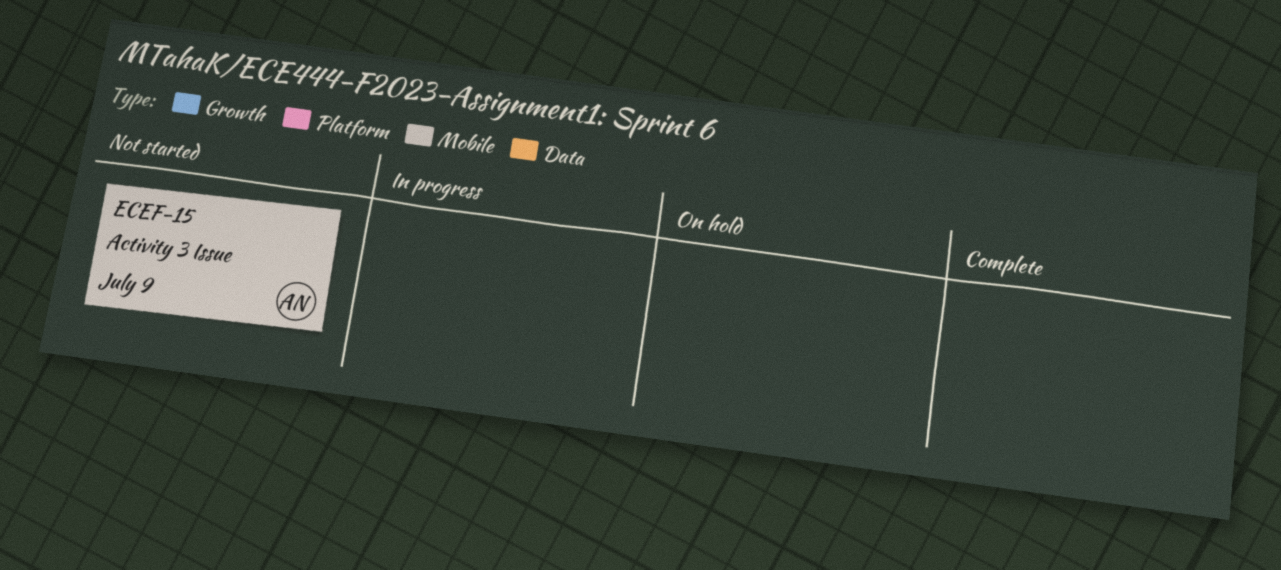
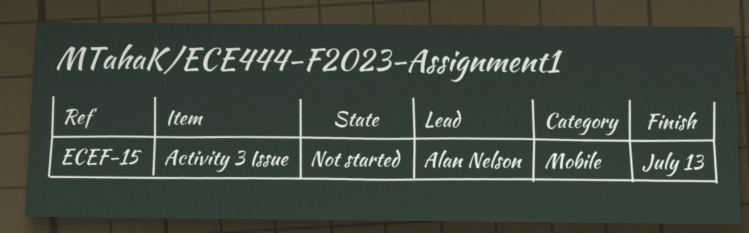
ECEF-15, due: Jul 9 -> Jul 13

